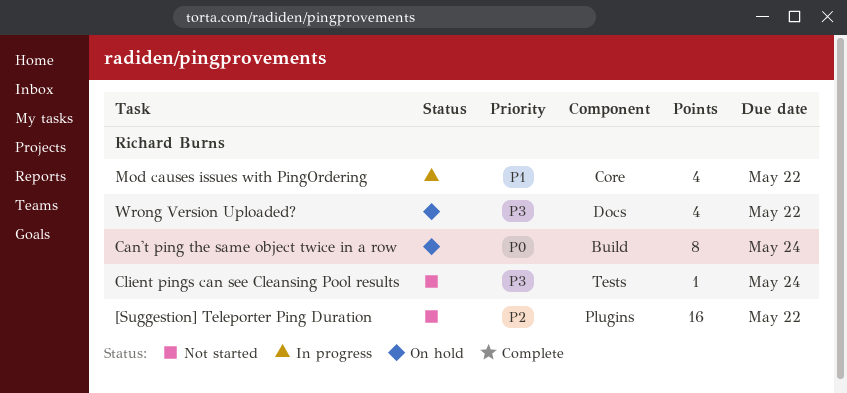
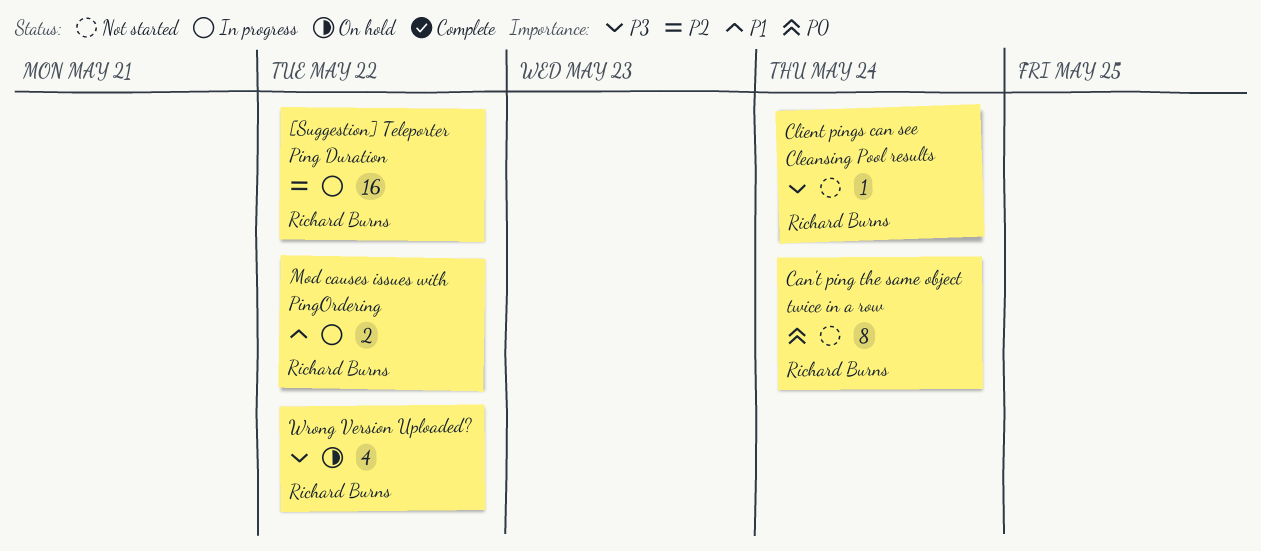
[Suggestion] Teleporter Ping Duration, status: Not started -> In progress
Can't ping the same object twice in a row, status: On hold -> Not started
Mod causes issues with PingOrdering, estimate: 4 -> 2

